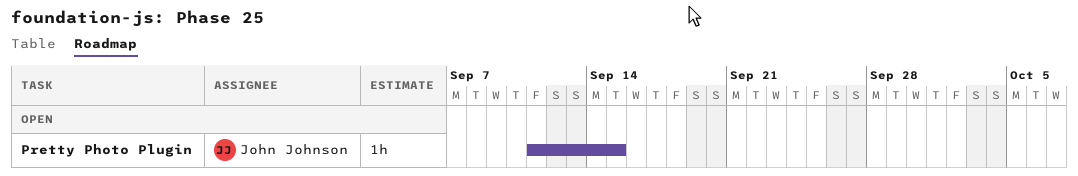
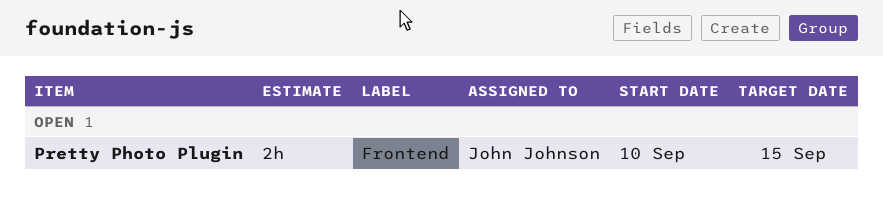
Pretty Photo Plugin, estimate: 1h -> 2h
Pretty Photo Plugin, start: Sep 11 -> Sep 10

